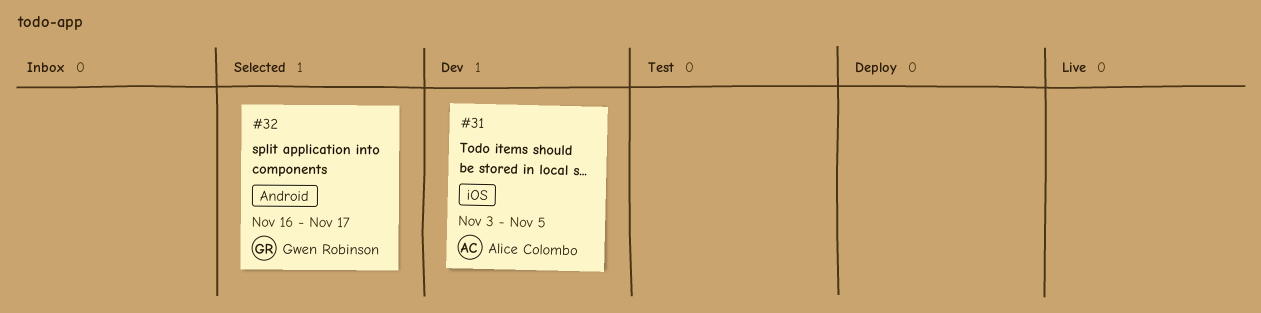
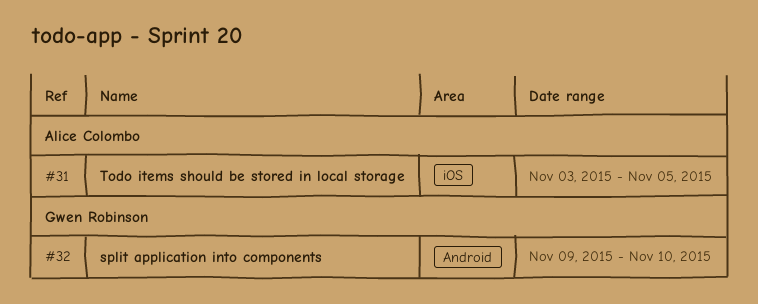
#32, start: Nov 16 -> Nov 9
#32, due: Nov 17 -> Nov 10

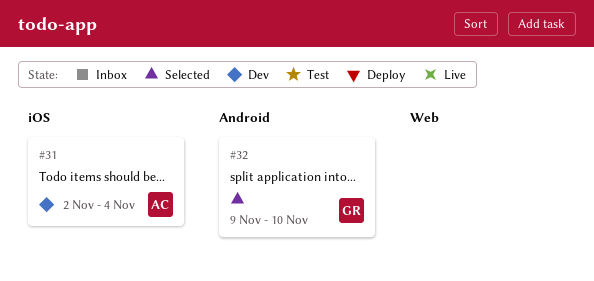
#31, start: Nov 3 -> Nov 2
#31, due: Nov 5 -> Nov 4

